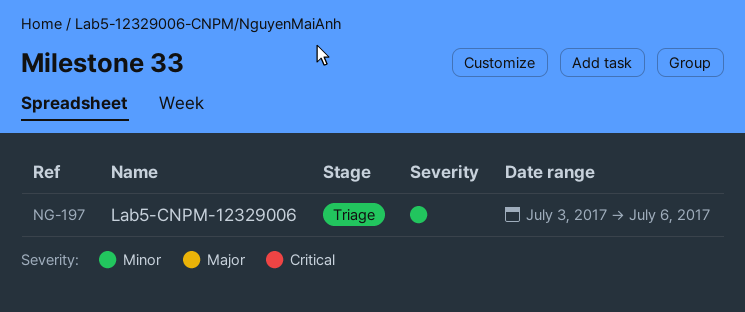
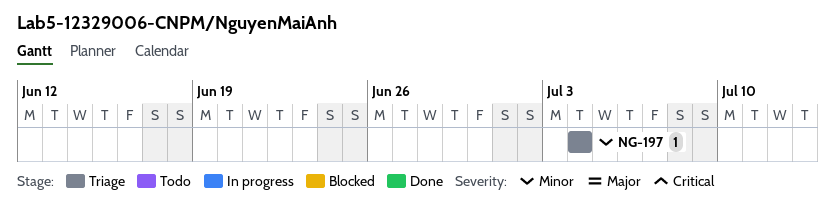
NG-197, start: Jul 3 -> Jul 4
NG-197, due: Jul 6 -> Jul 4

